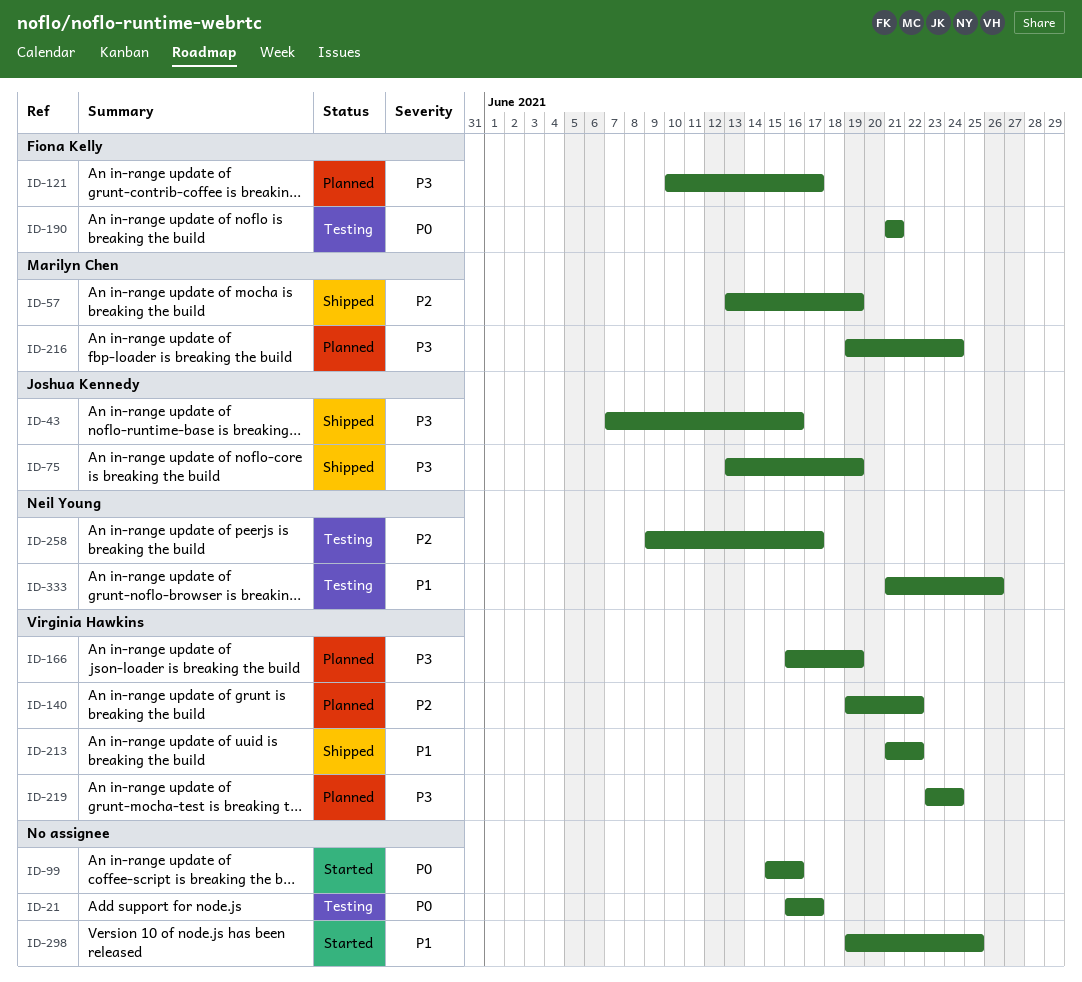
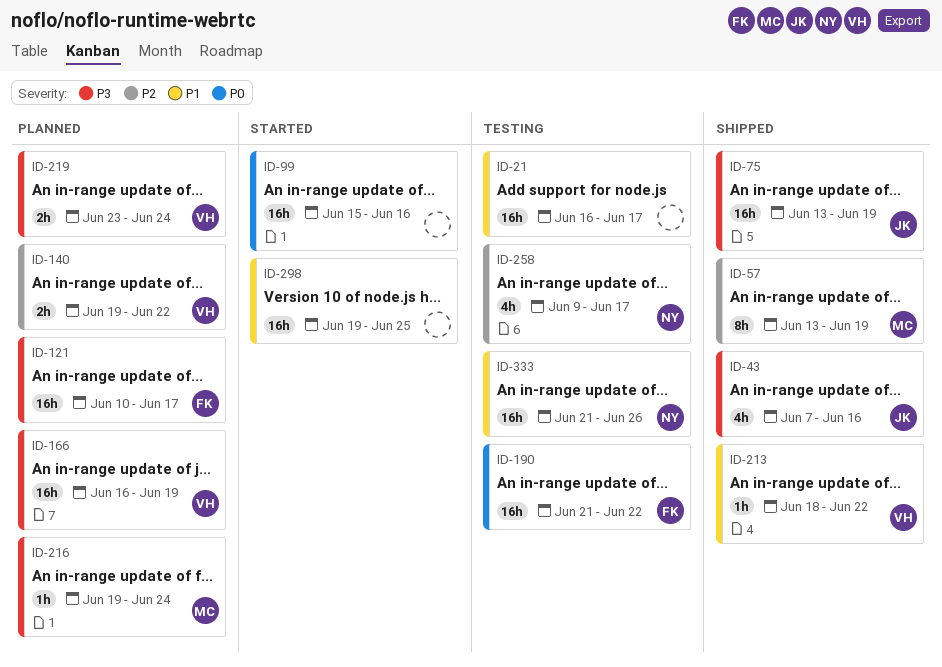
ID-21, priority: P0 -> P1
ID-190, due: Jun 21 -> Jun 22
ID-213, start: Jun 21 -> Jun 18

